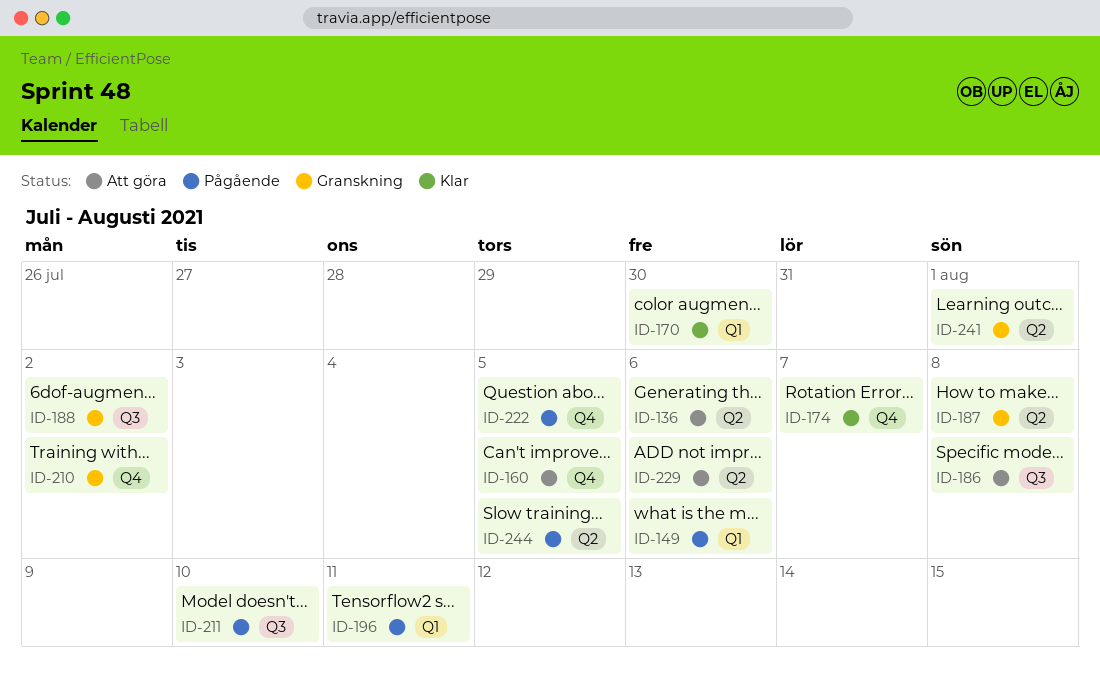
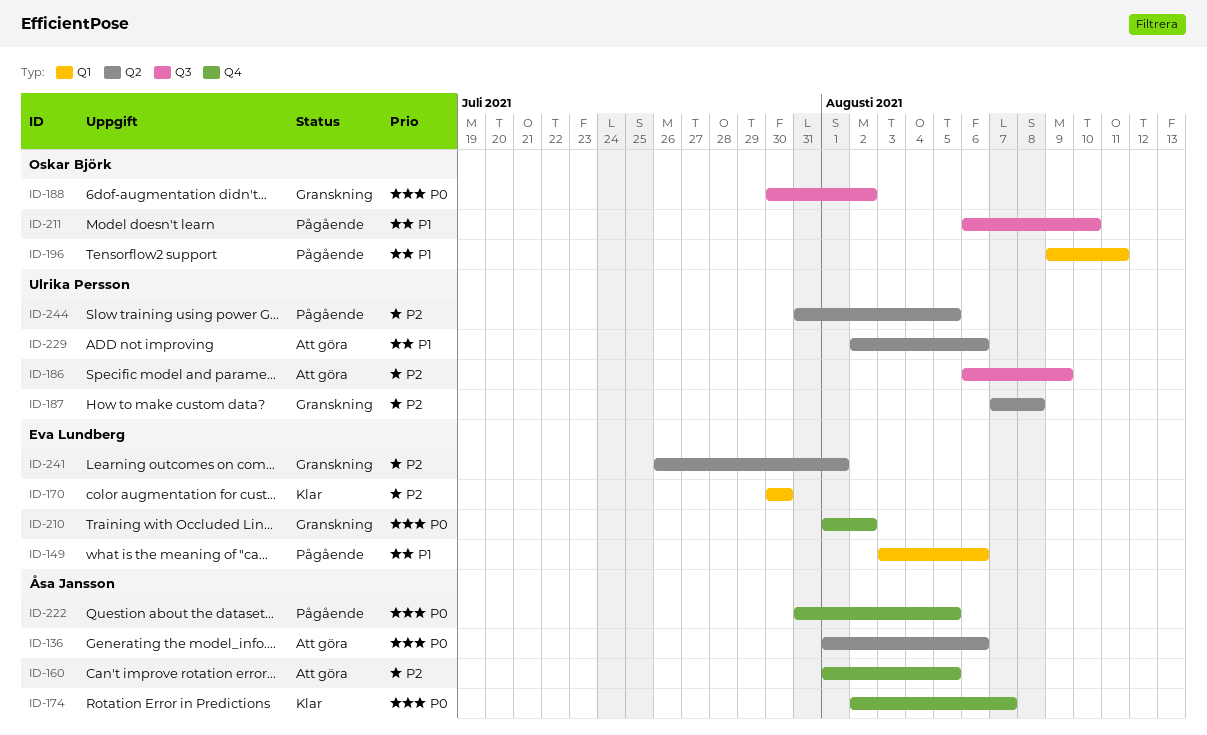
ID-186, due: Aug 8 -> Aug 9

